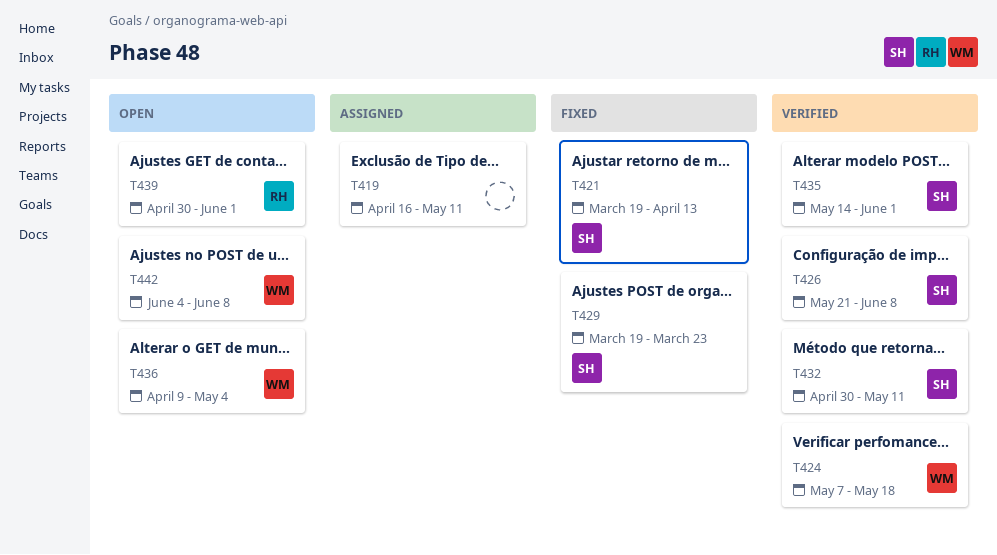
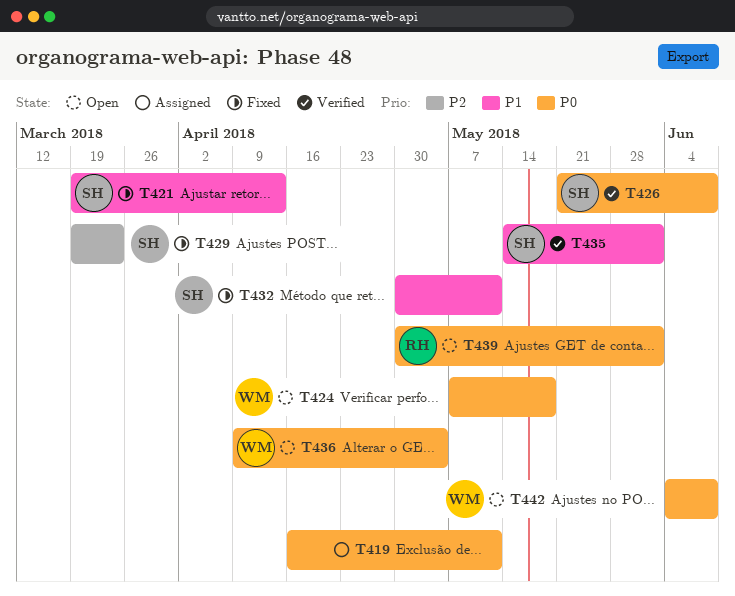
T424, status: Verified -> Open
T432, status: Verified -> Fixed

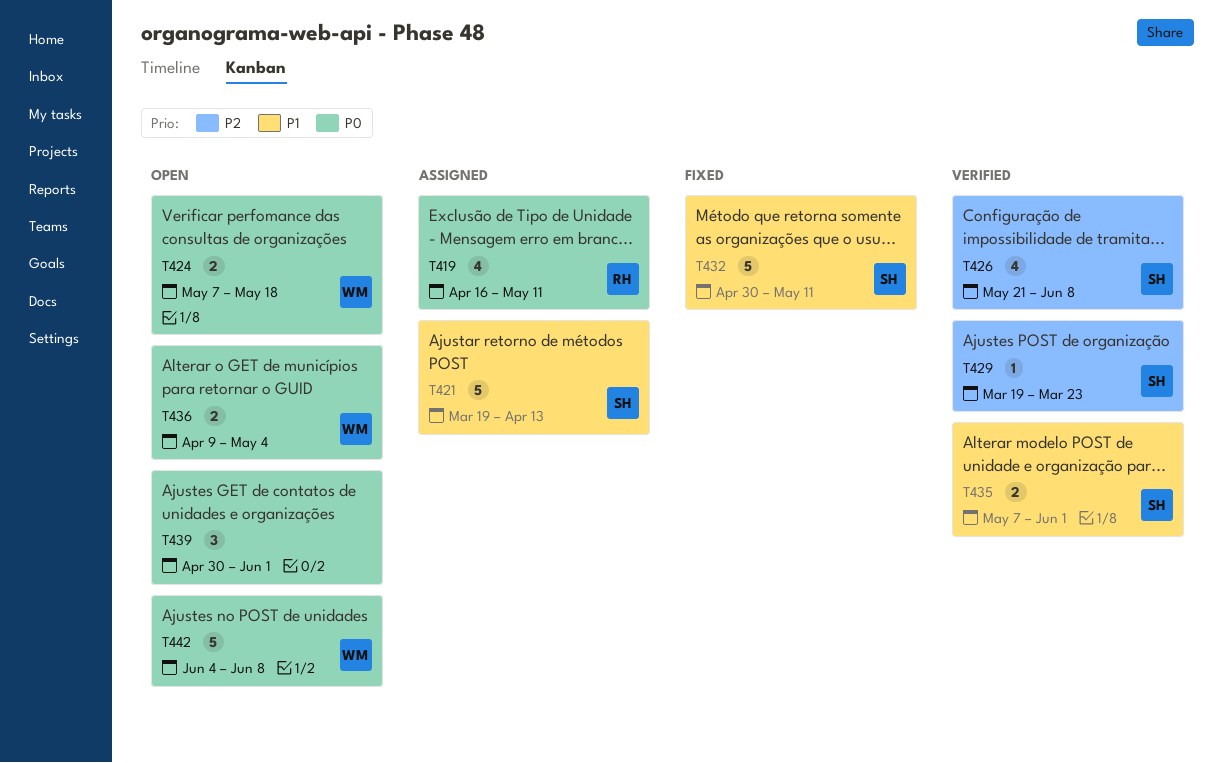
T419, owner: none -> RH
T421, status: Fixed -> Assigned
T426, priority: P0 -> P2
T429, status: Fixed -> Verified
T435, start: May 14 -> May 7
T439, owner: RH -> none

